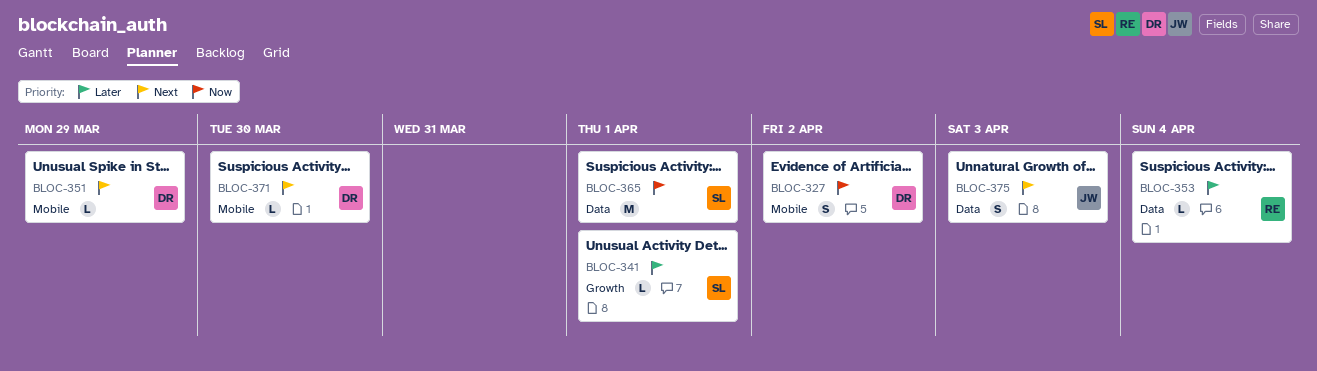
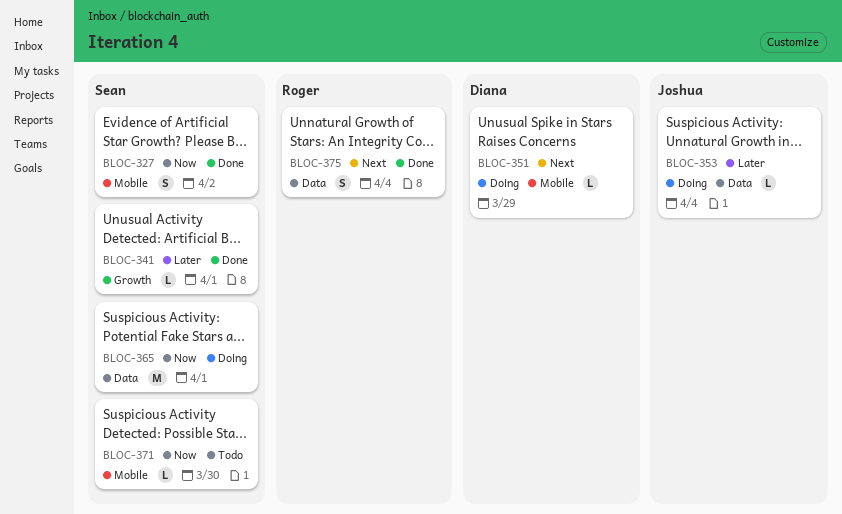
BLOC-327, owner: Diana -> Sean
BLOC-353, owner: Roger -> Joshua
BLOC-371, owner: Diana -> Sean
BLOC-371, priority: Next -> Now
BLOC-375, owner: Joshua -> Roger
BLOC-375, due: Apr 3 -> Apr 4

